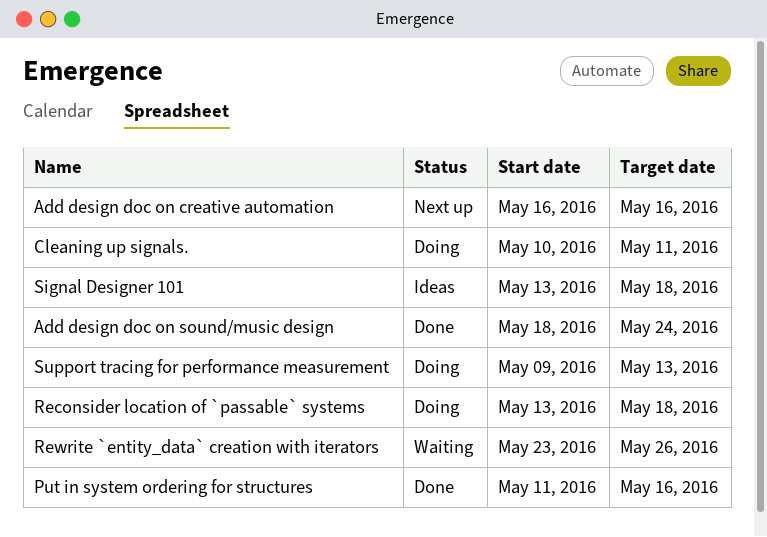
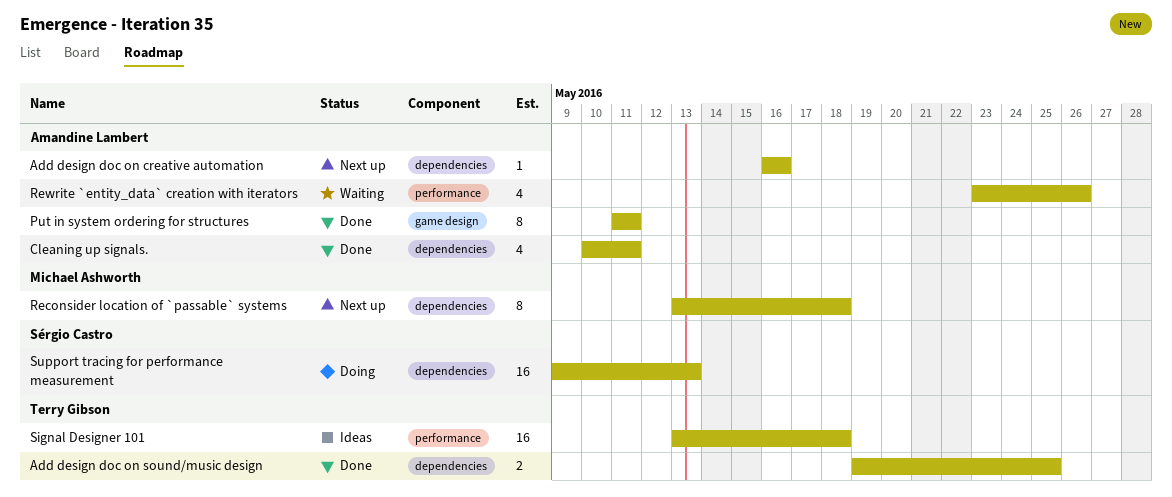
Add design doc on sound/music design, start: May 18 -> May 19
Add design doc on sound/music design, due: May 24 -> May 25
Cleaning up signals., status: Doing -> Done
Put in system ordering for structures, due: May 16 -> May 11
Reconsider location of `passable` systems, status: Doing -> Next up

